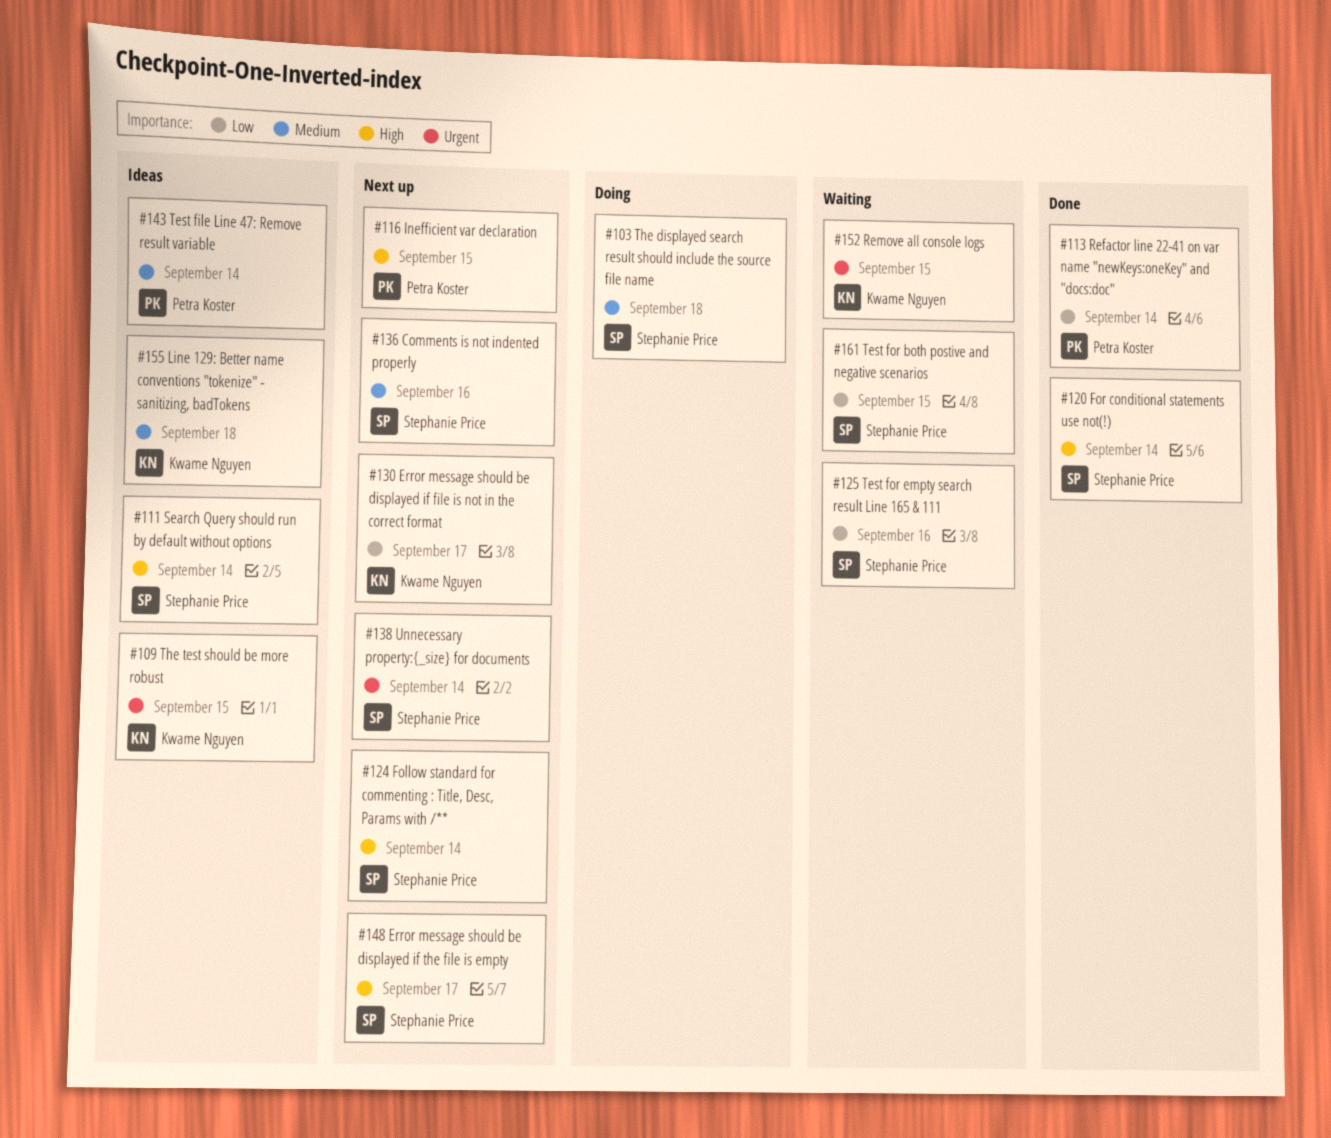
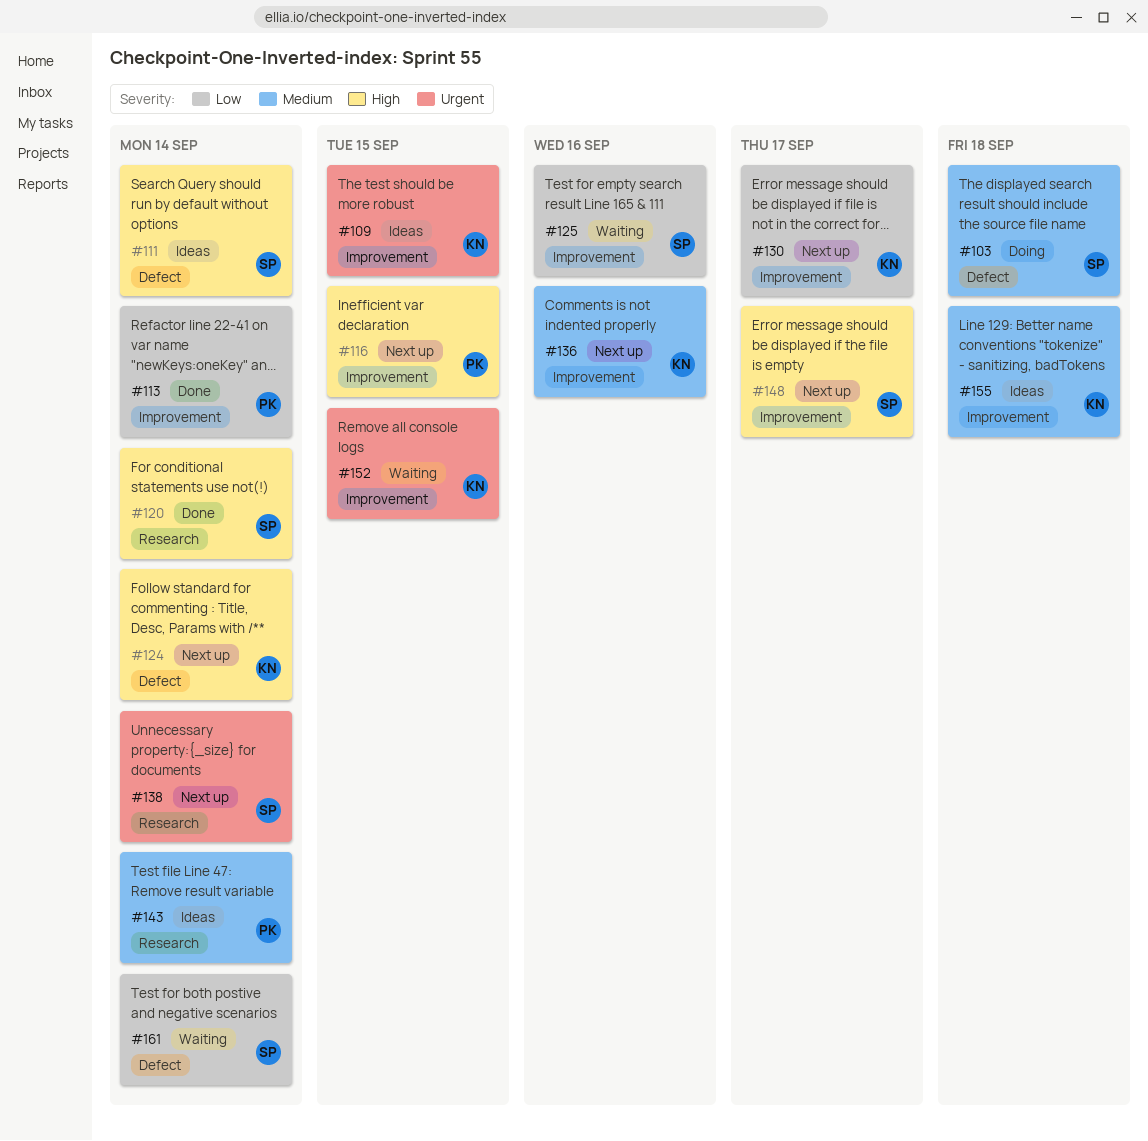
#124, owner: Stephanie Price -> Kwame Nguyen
#136, owner: Stephanie Price -> Kwame Nguyen
#161, due: Sep 15 -> Sep 14

